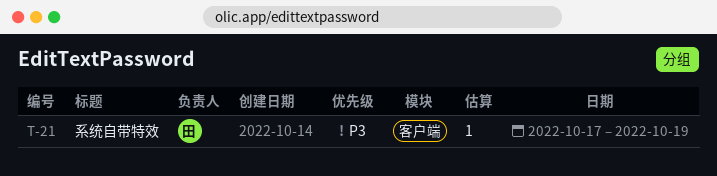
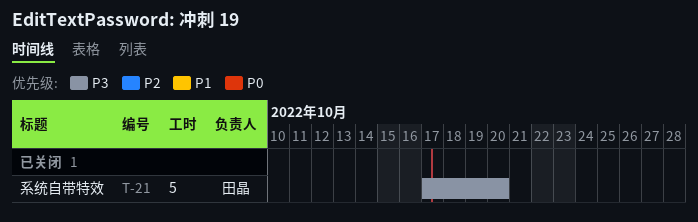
T-21, estimate: 1 -> 5
T-21, due: Oct 19 -> Oct 20

